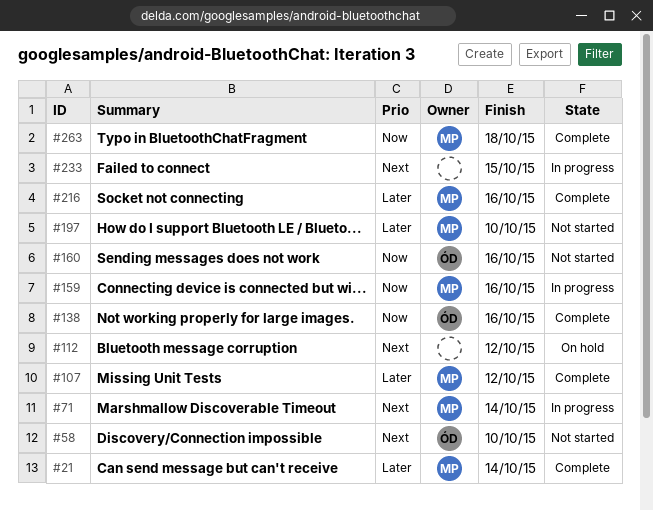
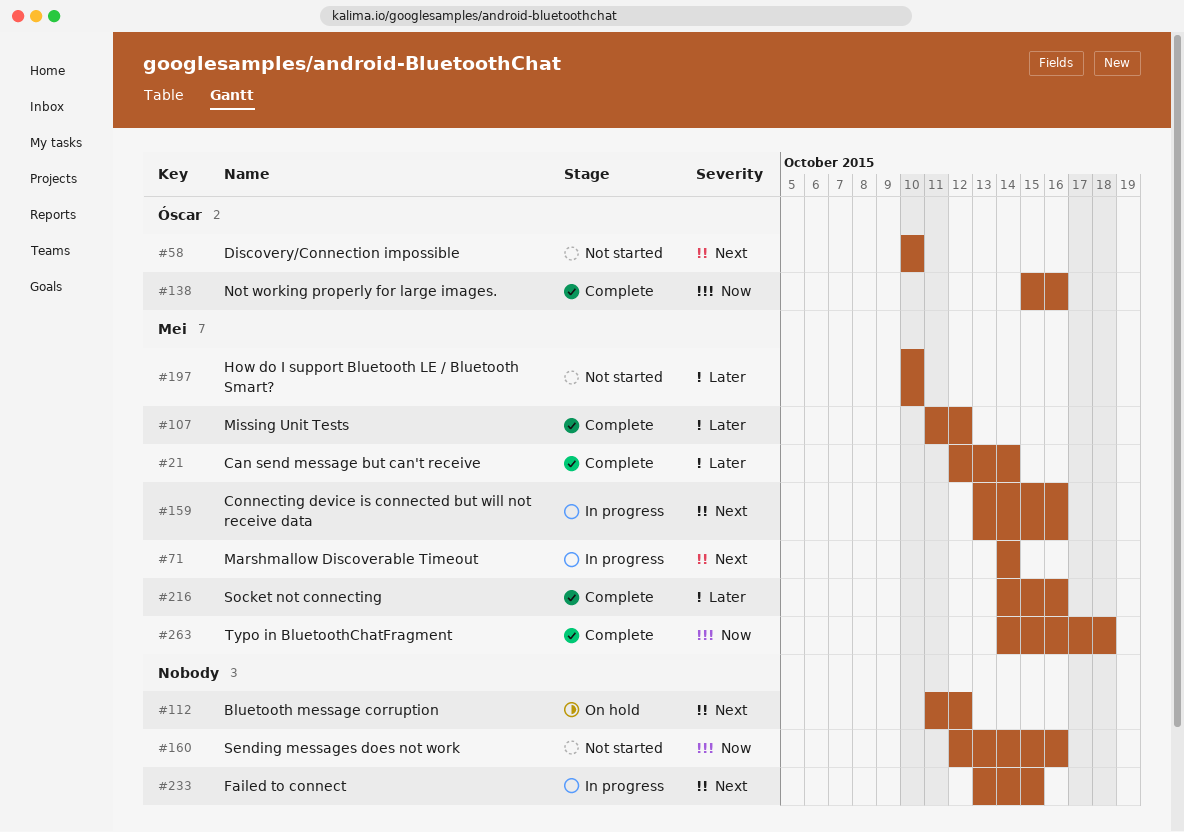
#159, priority: Now -> Next
#160, owner: Óscar -> none

